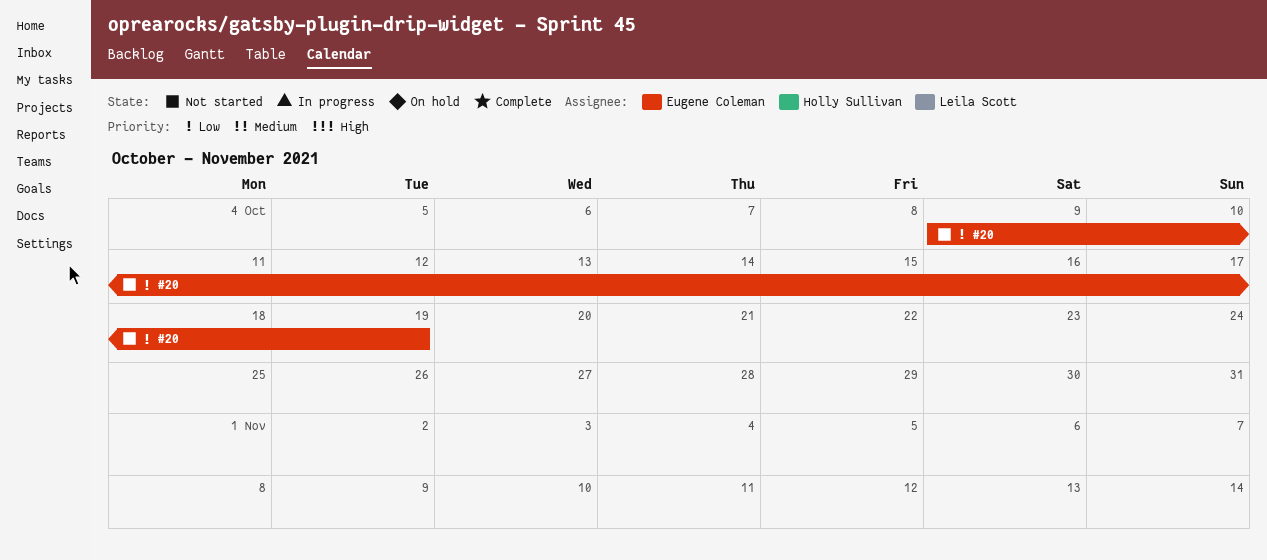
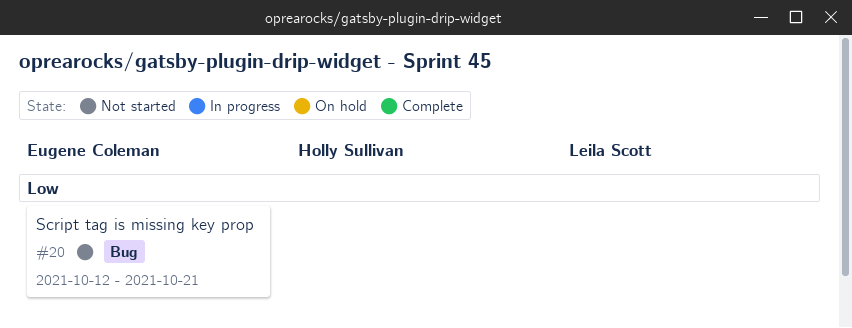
#20, start: Oct 9 -> Oct 12
#20, due: Oct 19 -> Oct 21

